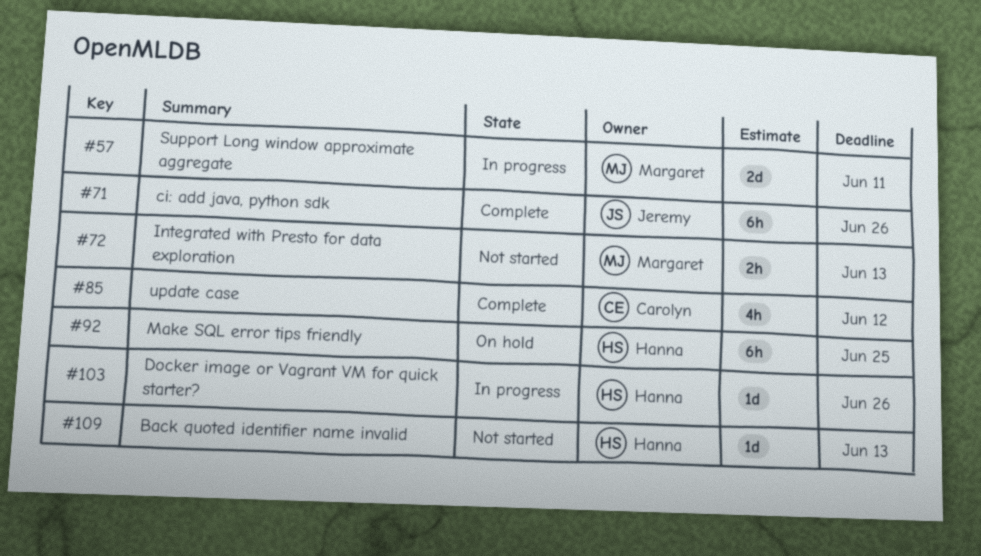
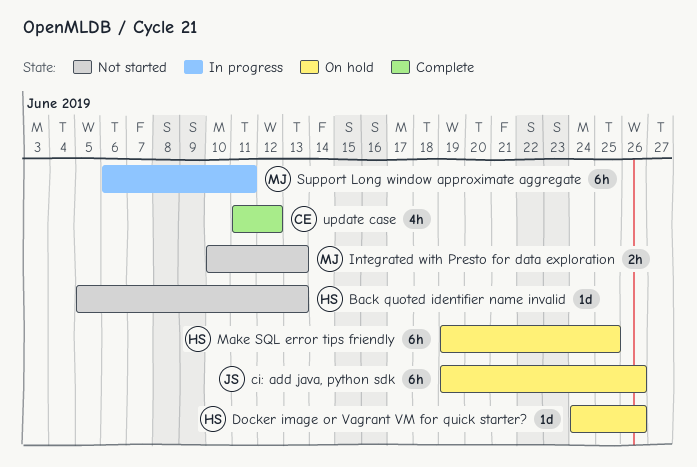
ci: add java, python sdk, status: Complete -> On hold
Docker image or Vagrant VM for quick starter?, status: In progress -> On hold
Support Long window approximate aggregate, estimate: 2d -> 6h

